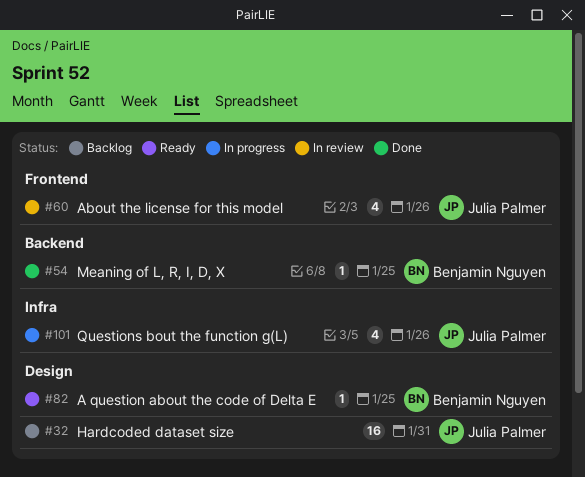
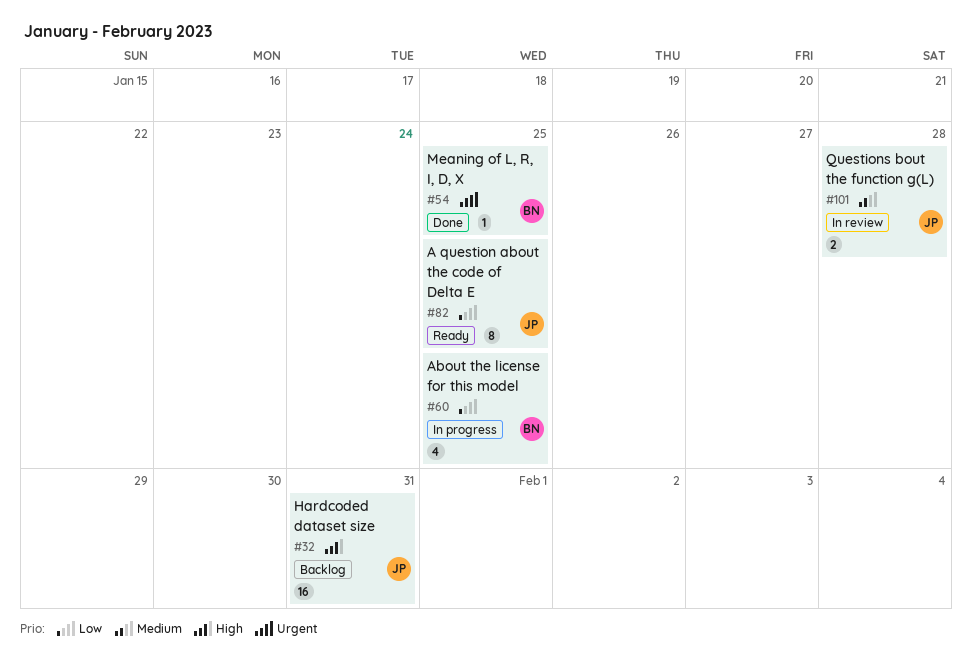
#60, status: In review -> In progress
#60, owner: Julia Palmer -> Benjamin Nguyen
#60, due: Jan 26 -> Jan 25
#82, owner: Benjamin Nguyen -> Julia Palmer
#82, estimate: 1 -> 8
#101, status: In progress -> In review
#101, estimate: 4 -> 2
#101, due: Jan 26 -> Jan 28

